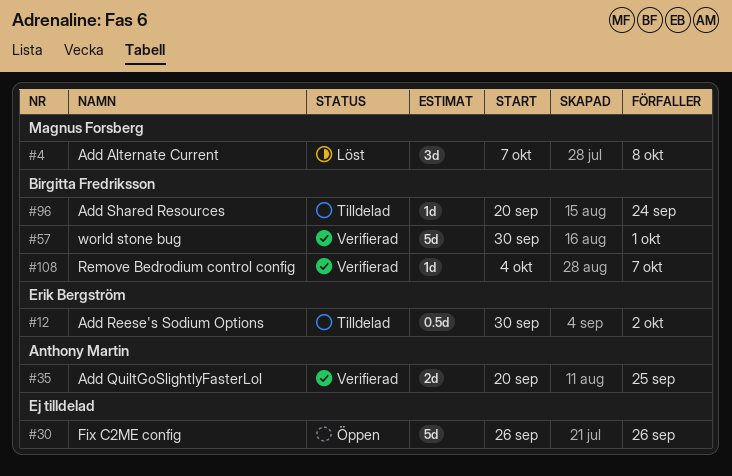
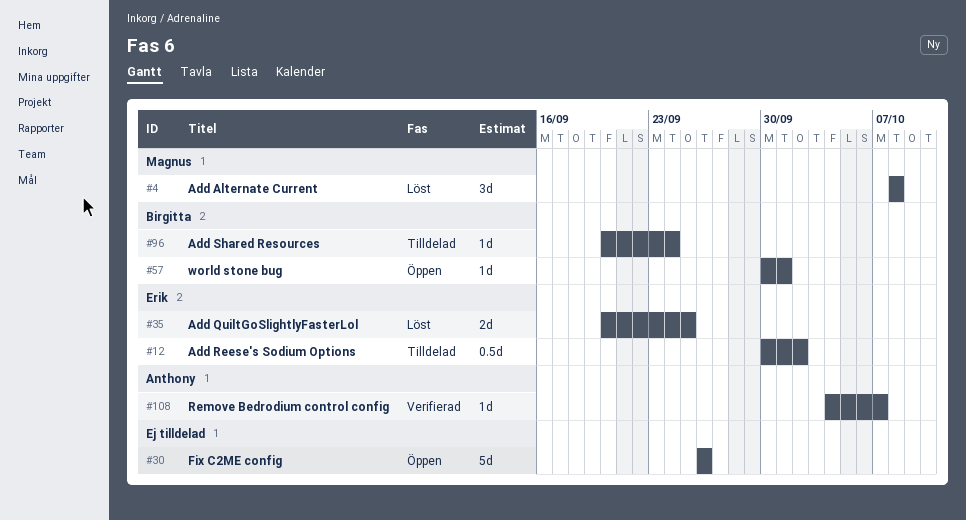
#4, start: Oct 7 -> Oct 8
#35, status: Verifierad -> Löst
#35, owner: Anthony Martin -> Erik Bergström
#57, status: Verifierad -> Öppen
#57, estimate: 5d -> 1d
#108, owner: Birgitta Fredriksson -> Anthony Martin

